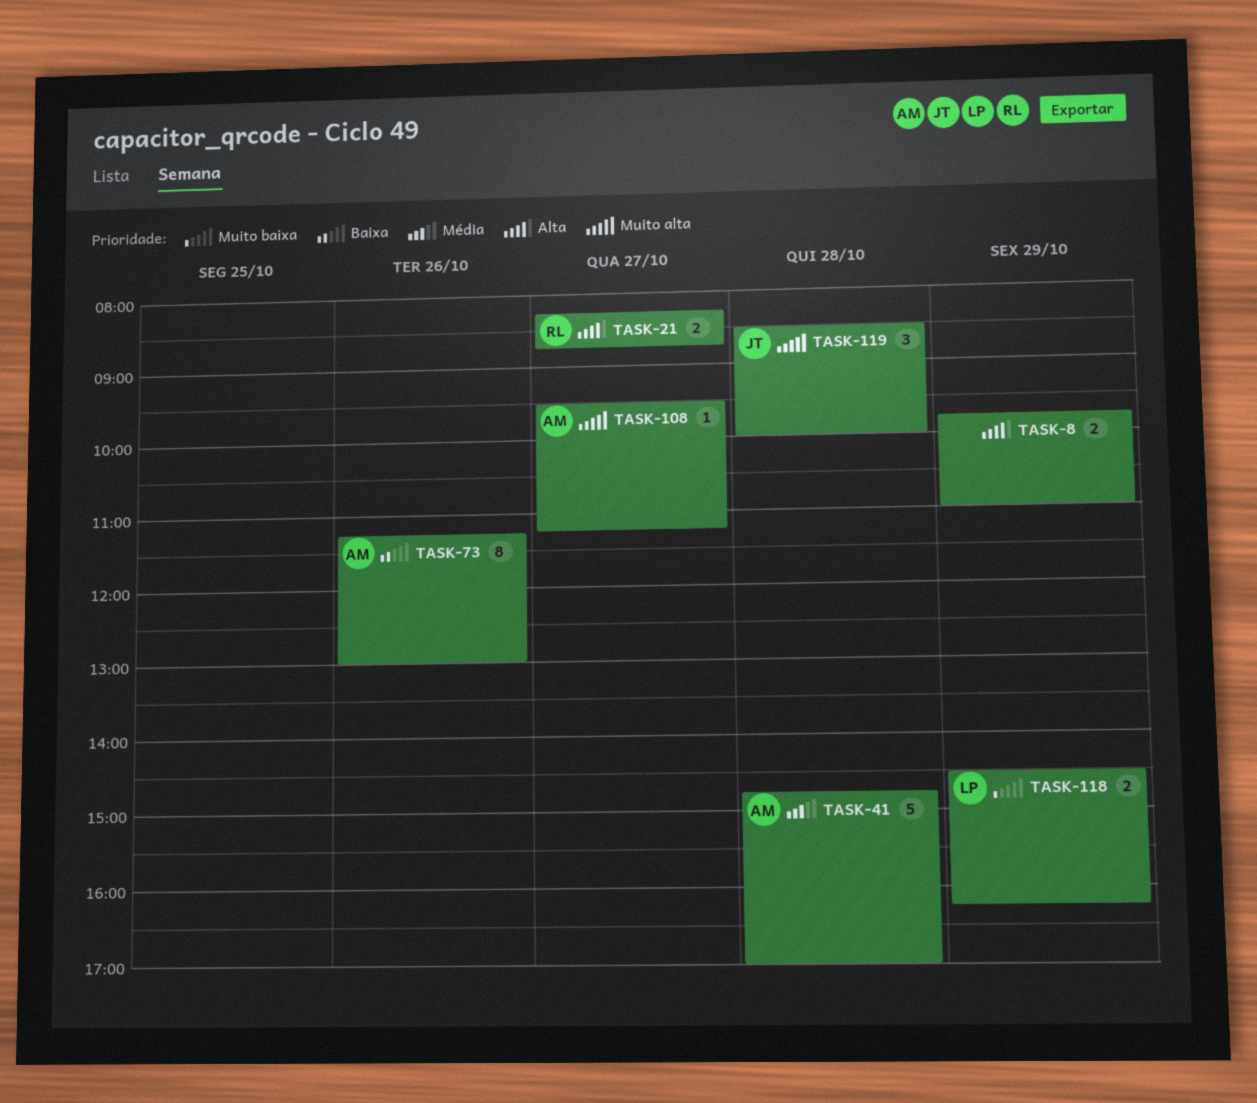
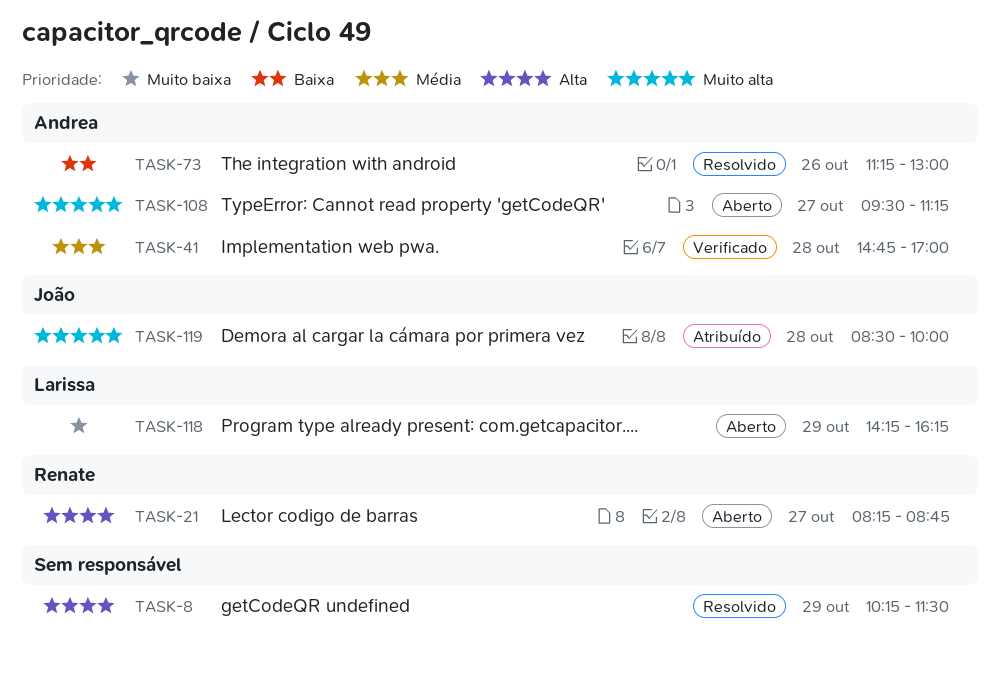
TASK-8, begins: 09:45 -> 10:15
TASK-8, ends: 11:00 -> 11:30
TASK-118, begins: 14:30 -> 14:15

